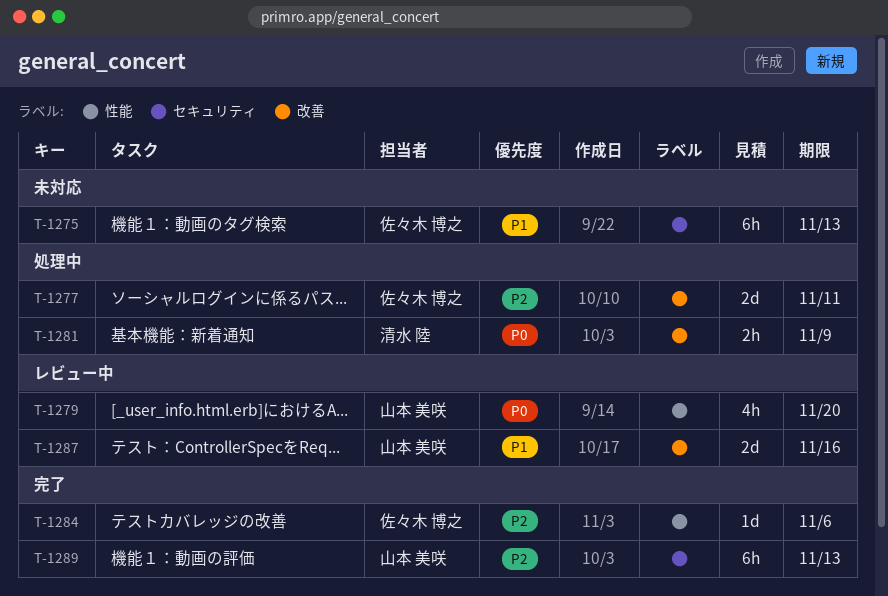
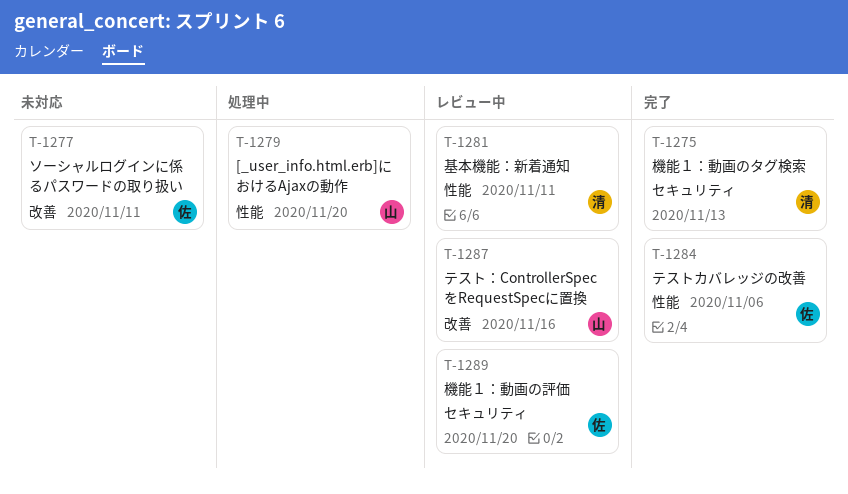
T-1275, status: 未対応 -> 完了
T-1275, owner: 佐々木 博之 -> 清水 陸
T-1277, status: 処理中 -> 未対応
T-1279, status: レビュー中 -> 処理中
T-1281, status: 処理中 -> レビュー中
T-1281, label: 改善 -> 性能
T-1281, due: Nov 9 -> Nov 11
T-1289, status: 完了 -> レビュー中
T-1289, owner: 山本 美咲 -> 佐々木 博之
T-1289, due: Nov 13 -> Nov 20

